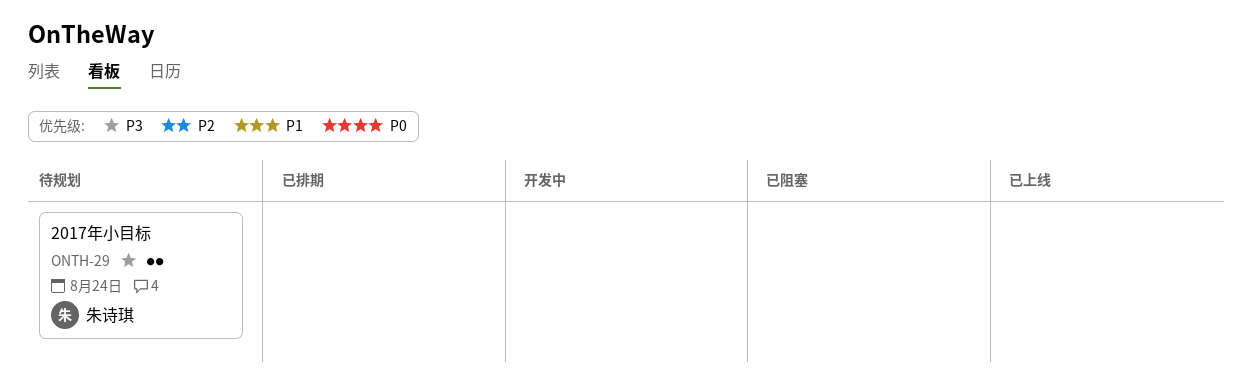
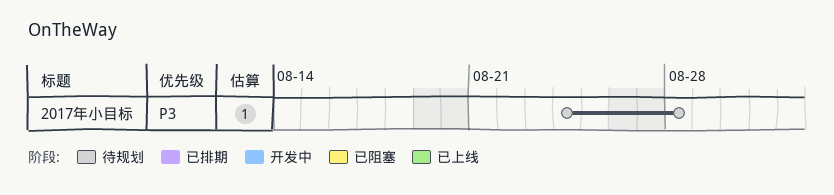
2017年小目标, estimate: 2 -> 1
2017年小目标, due: Aug 24 -> Aug 28

